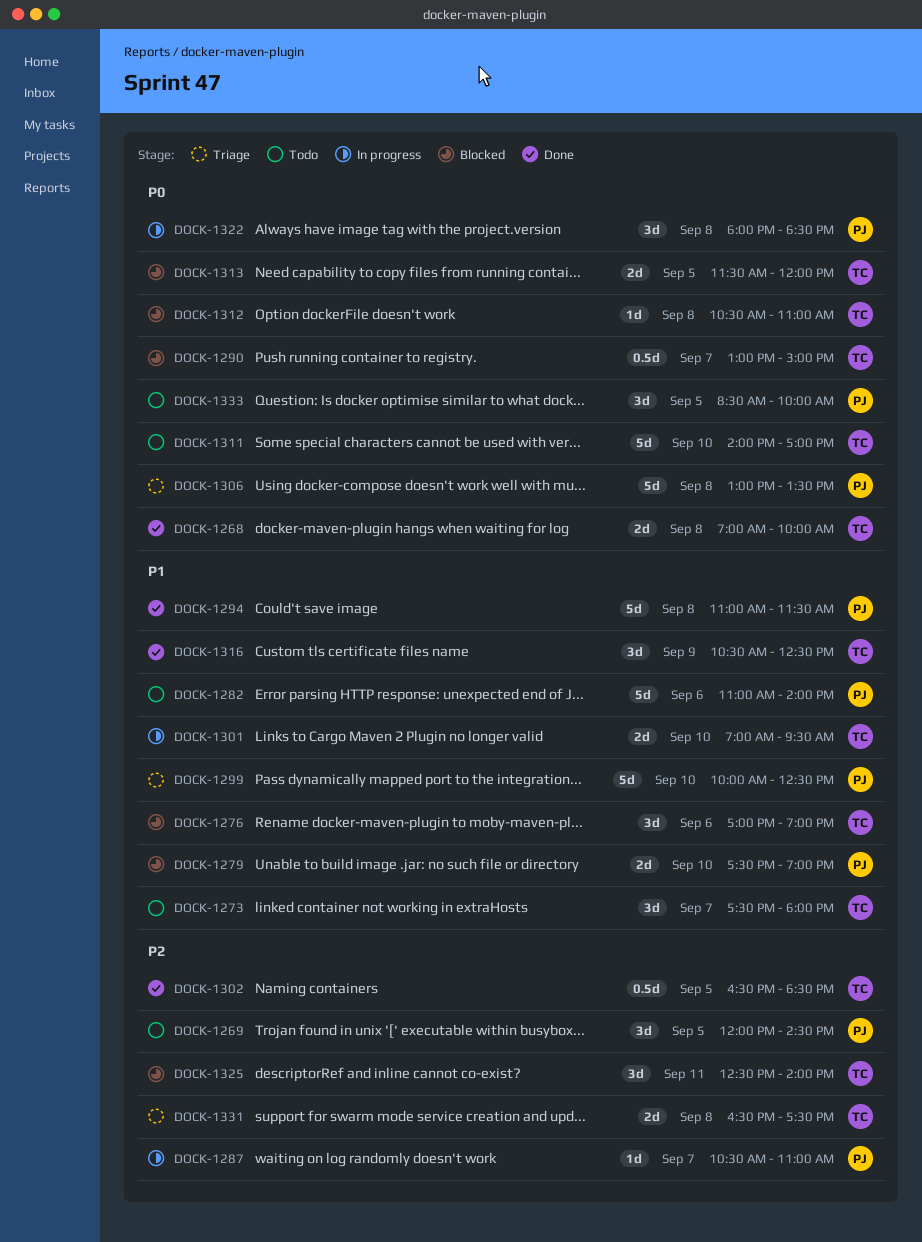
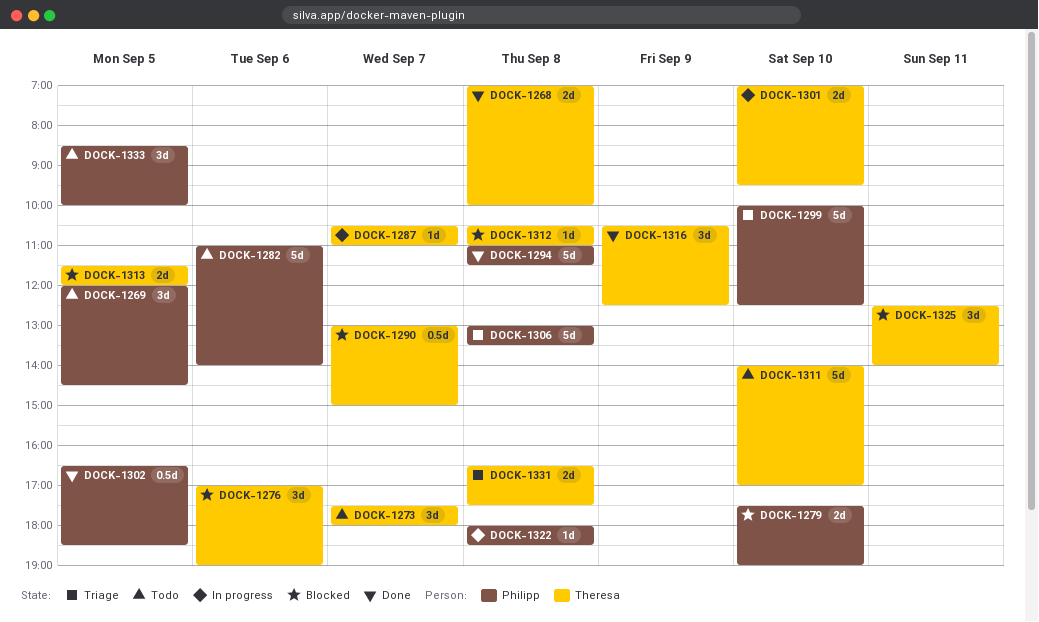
DOCK-1287, owner: Philipp -> Theresa
DOCK-1302, owner: Theresa -> Philipp
DOCK-1322, estimate: 3d -> 1d

